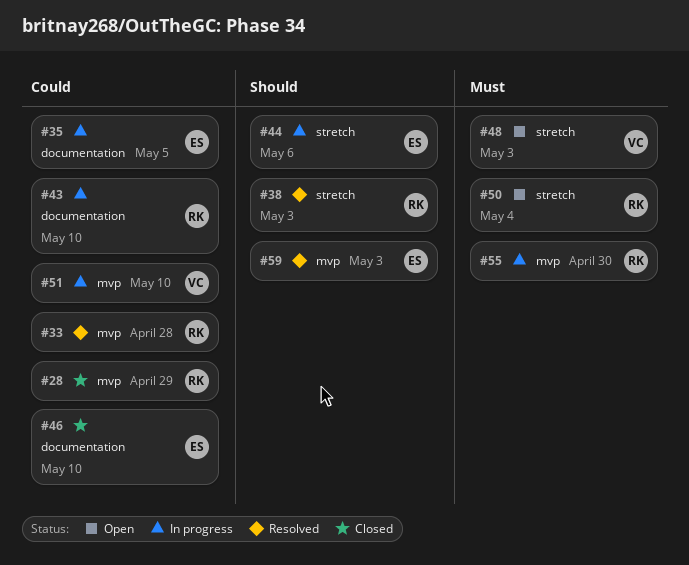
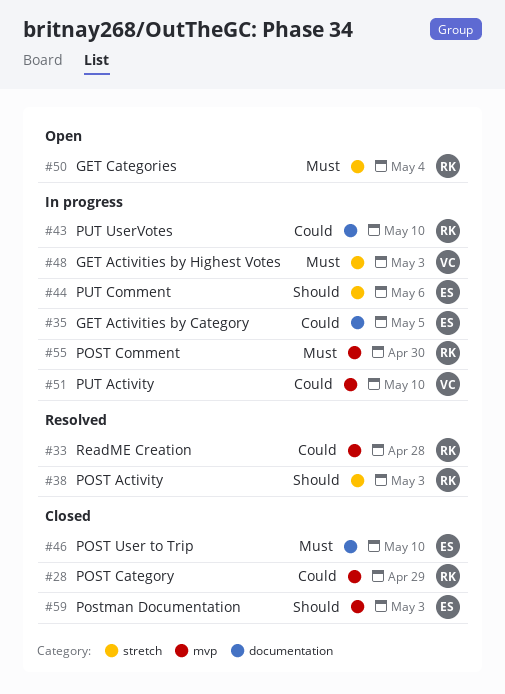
#46, priority: Could -> Must
#48, status: Open -> In progress
#59, status: Resolved -> Closed

